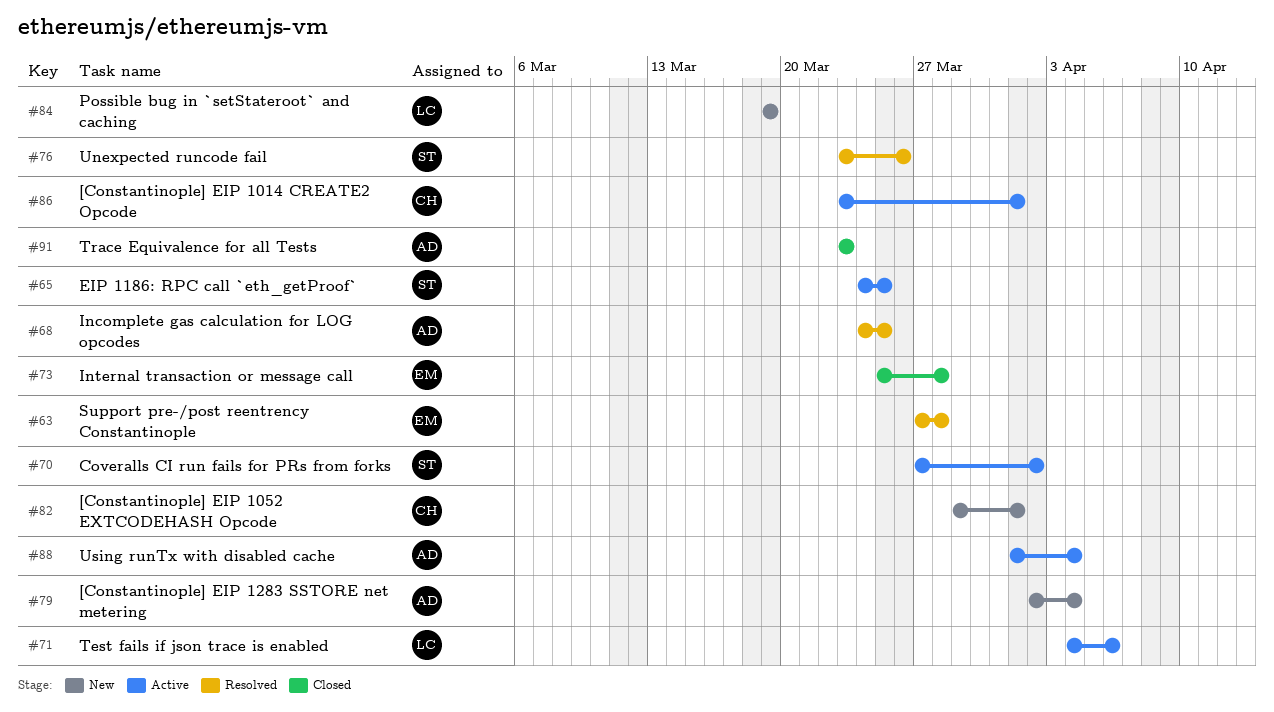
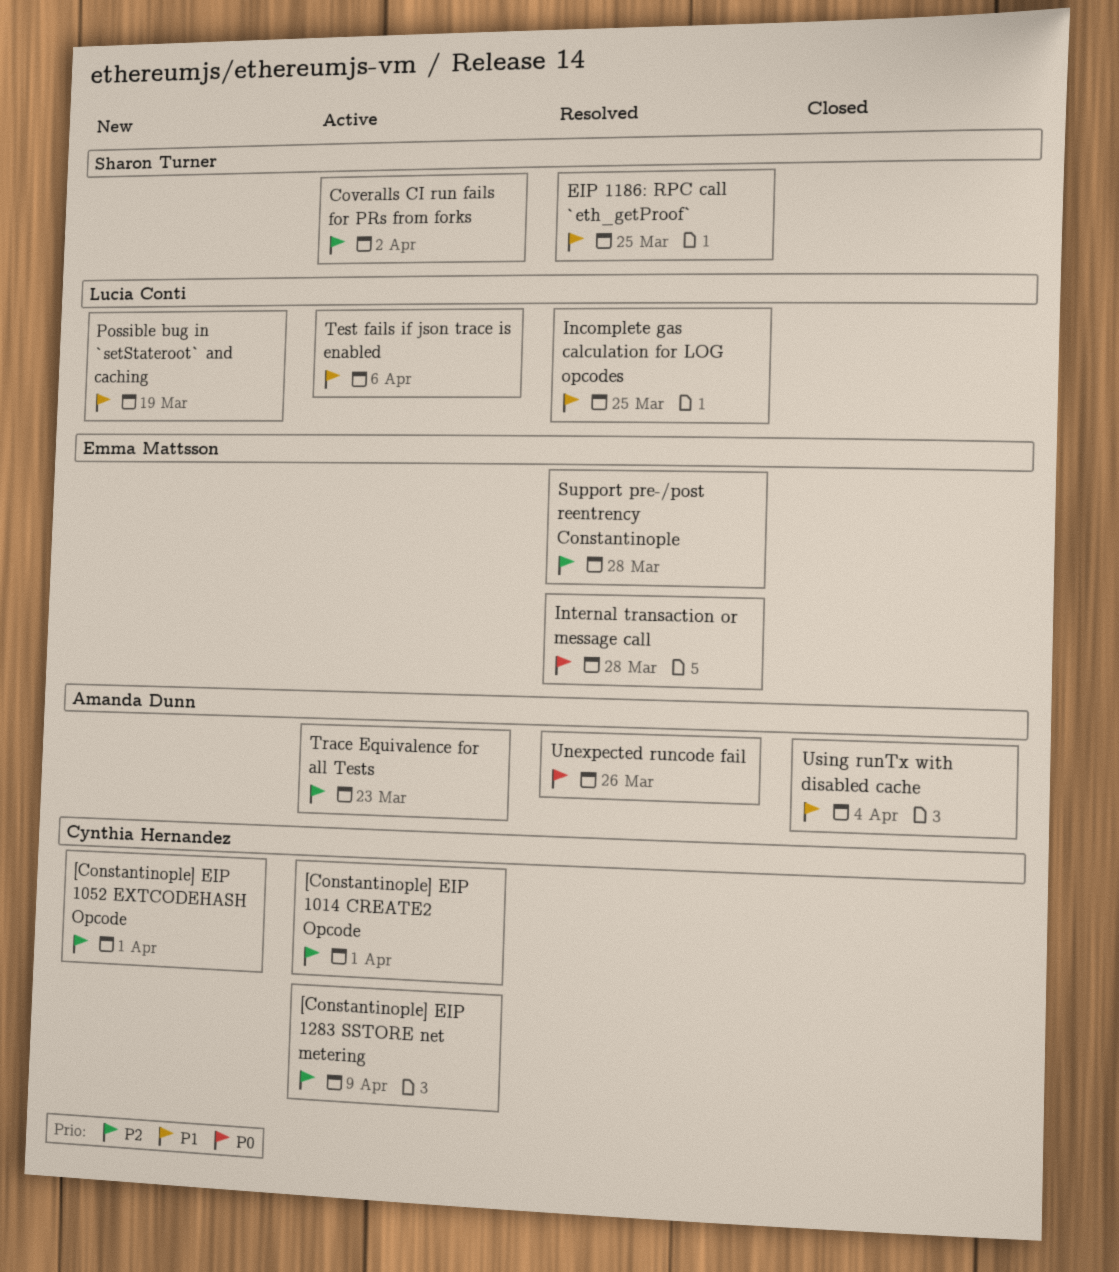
[Constantinople] EIP 1283 SSTORE net metering, status: New -> Active
[Constantinople] EIP 1283 SSTORE net metering, owner: Amanda Dunn -> Cynthia Hernandez
[Constantinople] EIP 1283 SSTORE net metering, due: Apr 4 -> Apr 9
EIP 1186: RPC call `eth_getProof`, status: Active -> Resolved
Incomplete gas calculation for LOG opcodes, owner: Amanda Dunn -> Lucia Conti
Internal transaction or message call, status: Closed -> Resolved
Trace Equivalence for all Tests, status: Closed -> Active
Unexpected runcode fail, owner: Sharon Turner -> Amanda Dunn
Using runTx with disabled cache, status: Active -> Closed

